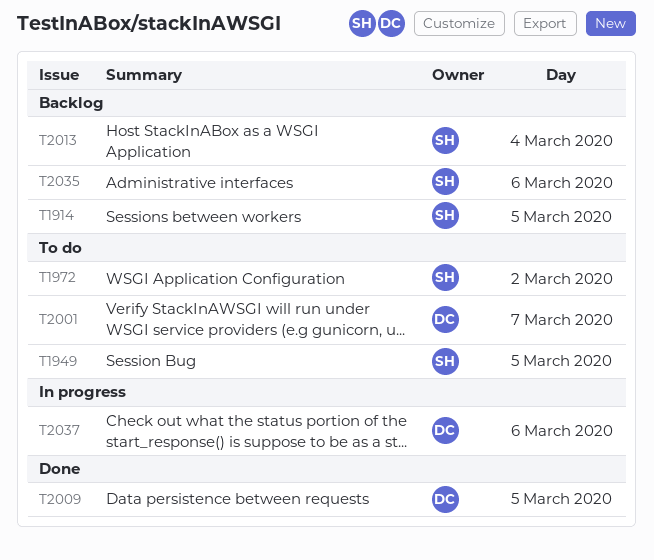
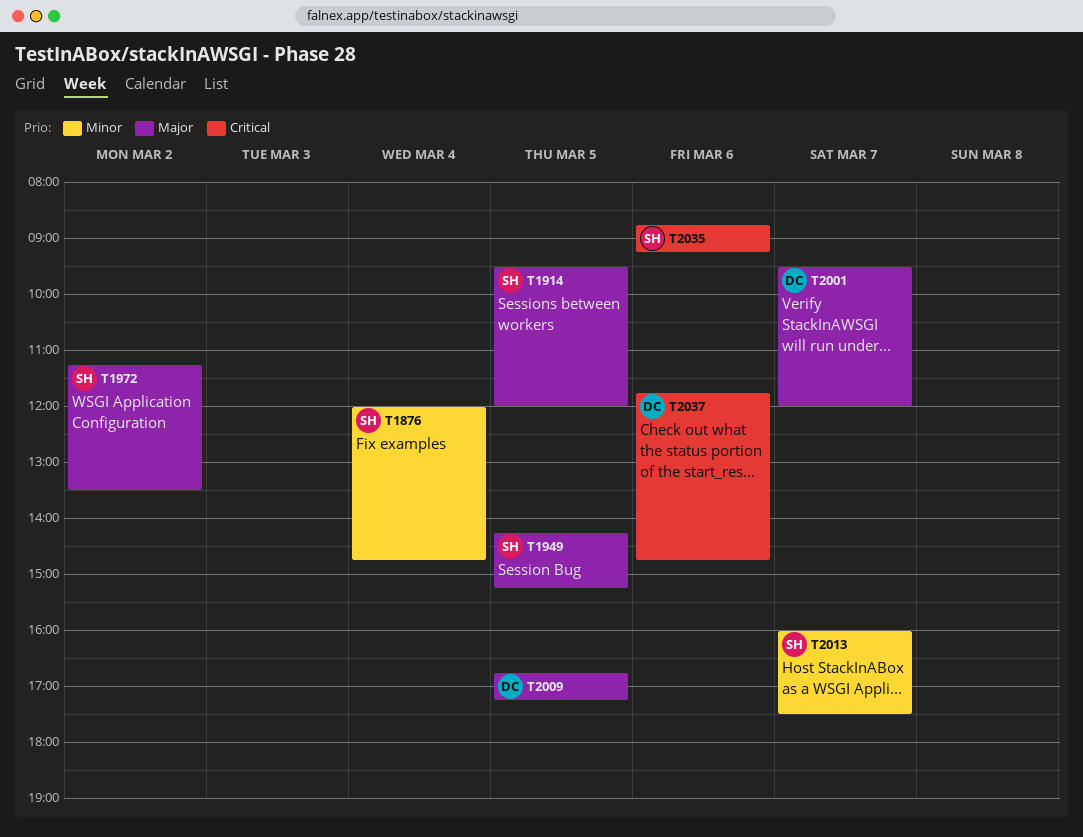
T1876: none -> present
T2013, day: Mar 4 -> Mar 7

